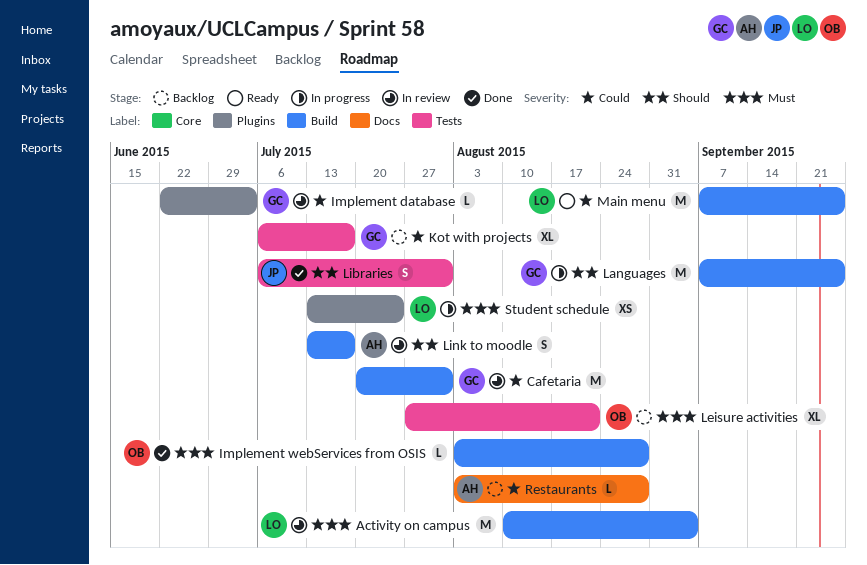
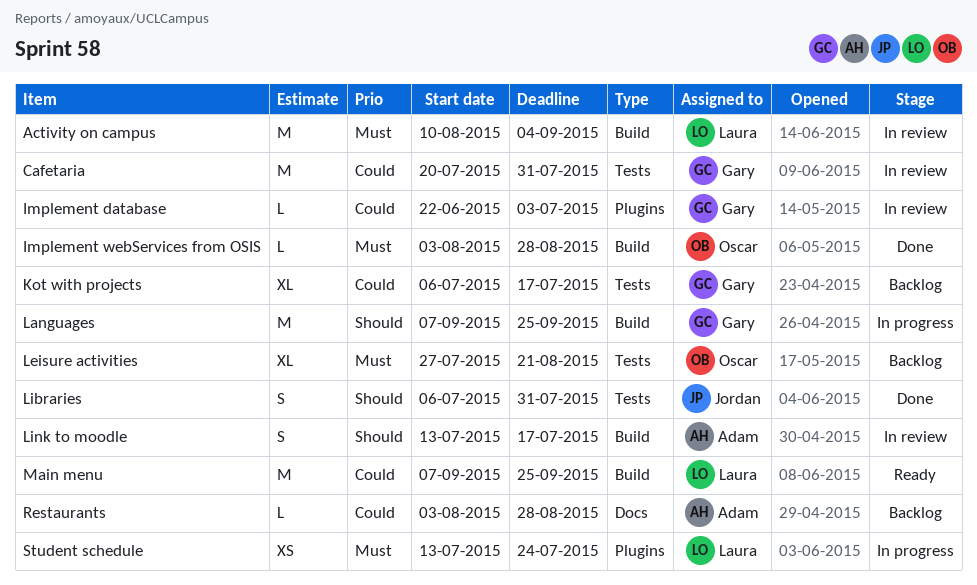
Cafetaria, label: Build -> Tests

